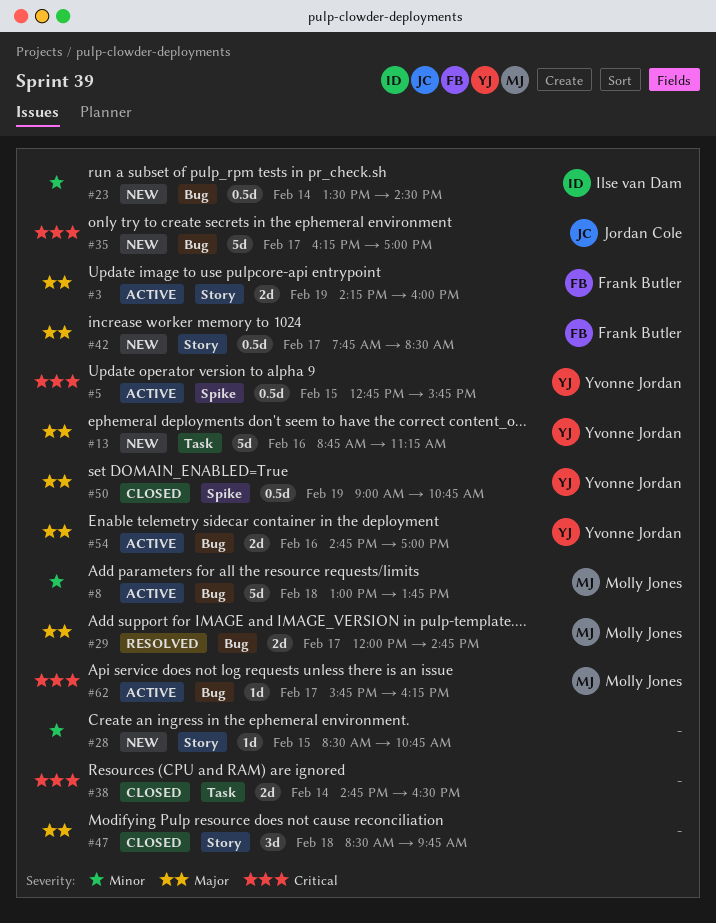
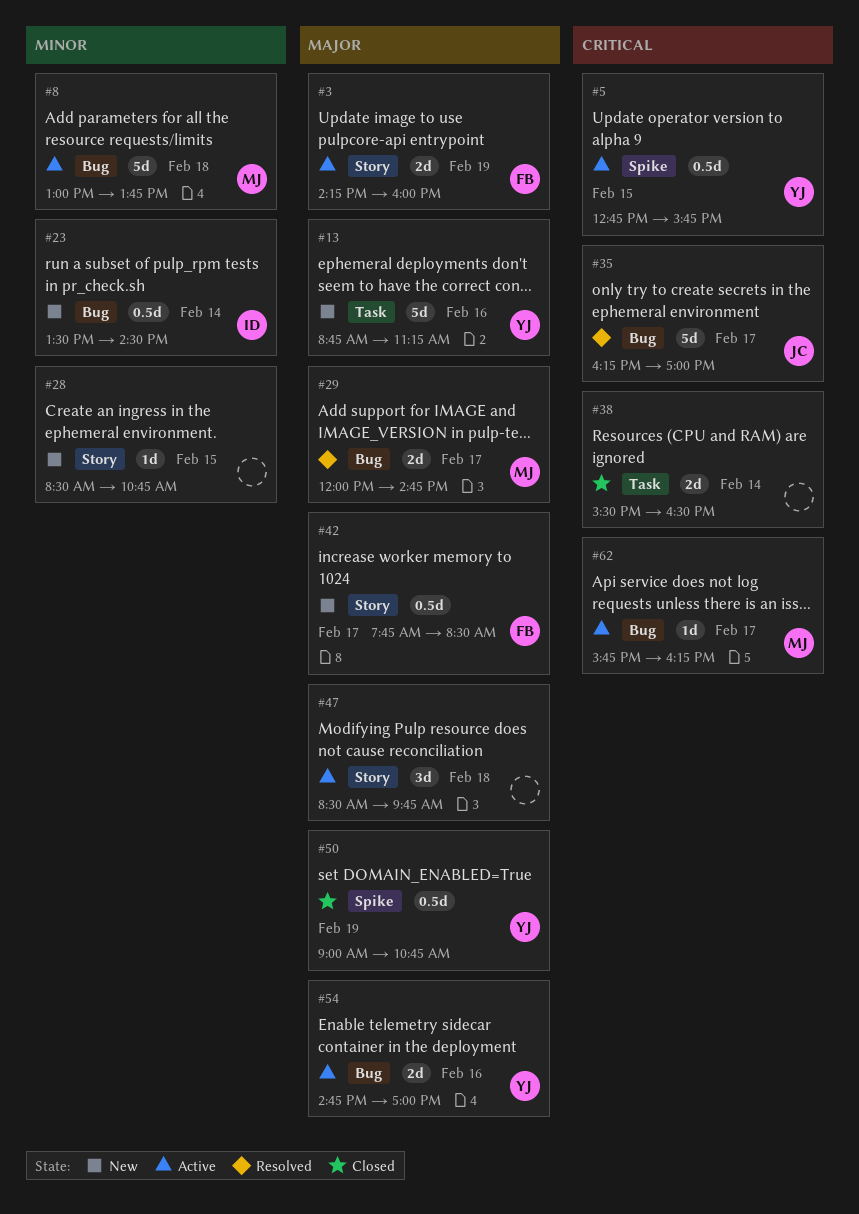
#35, status: New -> Resolved
#38, begins: 14:45 -> 15:30
#47, status: Closed -> Active

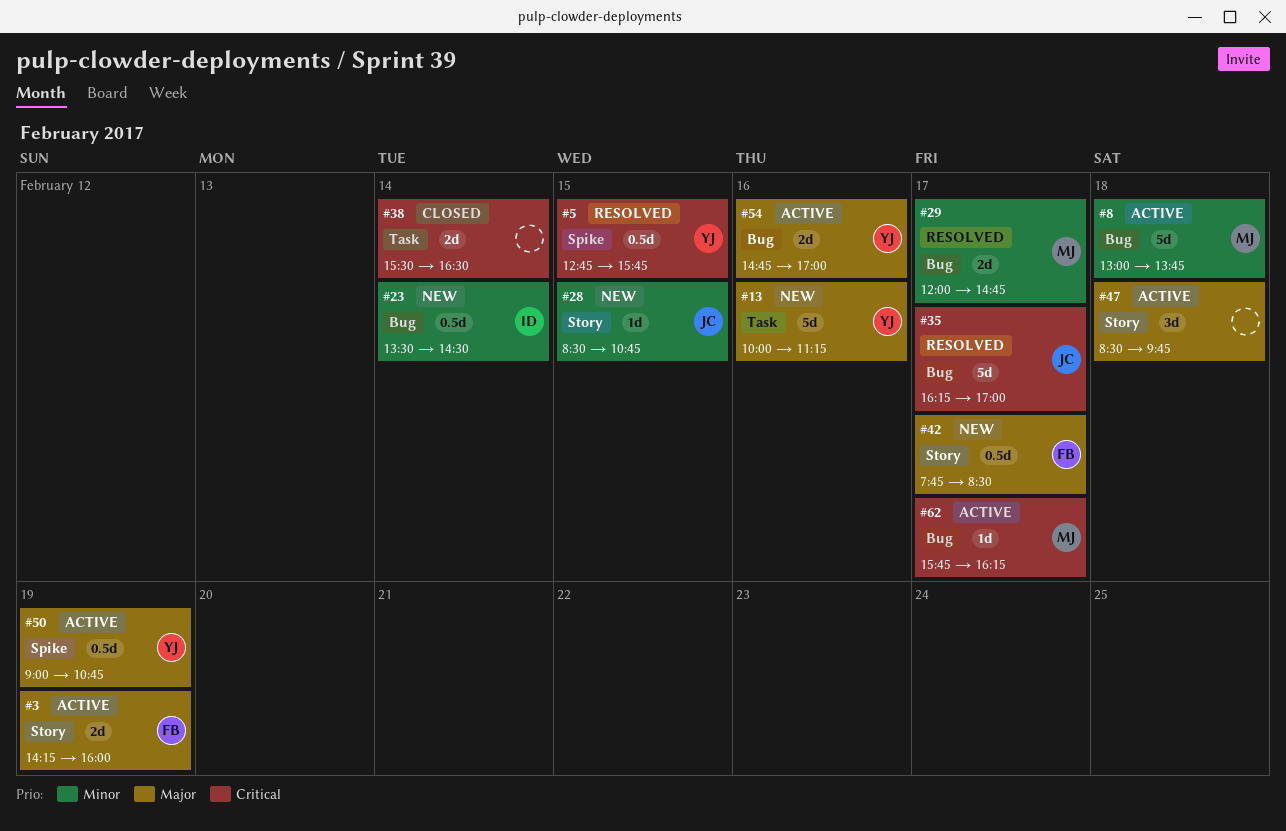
#5, status: Active -> Resolved
#13, begins: 08:45 -> 10:00
#28, owner: none -> JC
#29, priority: Major -> Minor
#50, status: Closed -> Active

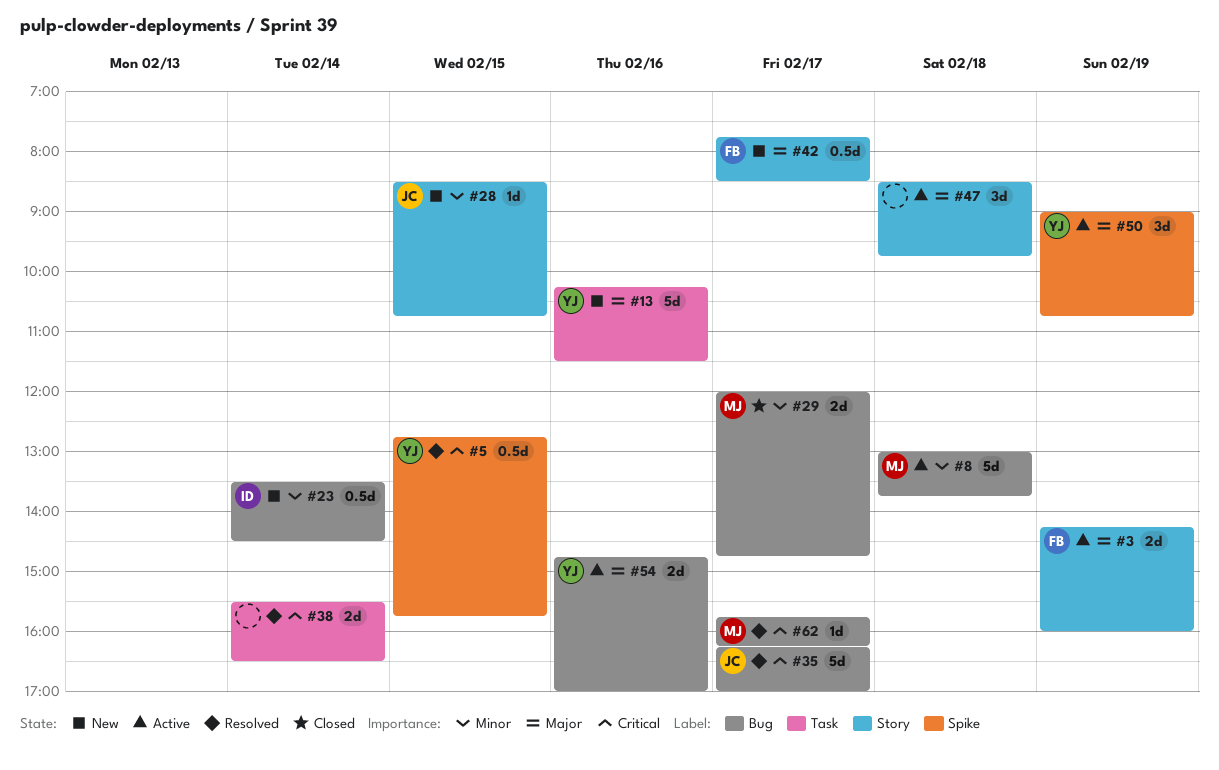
#13, begins: 10:00 -> 10:15
#13, ends: 11:15 -> 11:30
#29, status: Resolved -> Closed
#38, status: Closed -> Resolved
#50, estimate: 0.5d -> 3d
#62, status: Active -> Resolved

